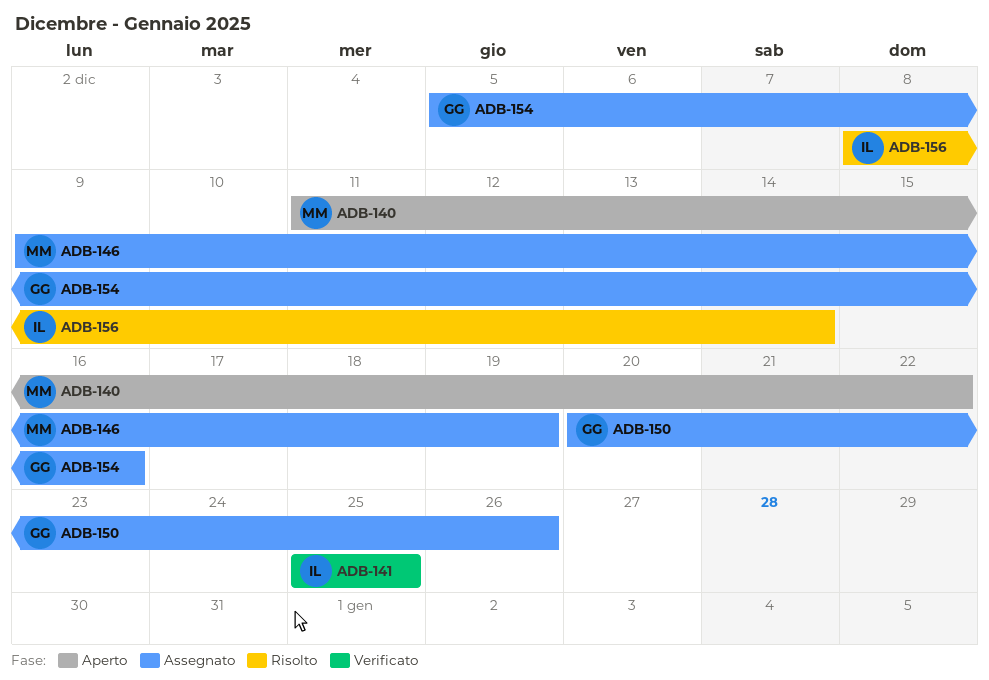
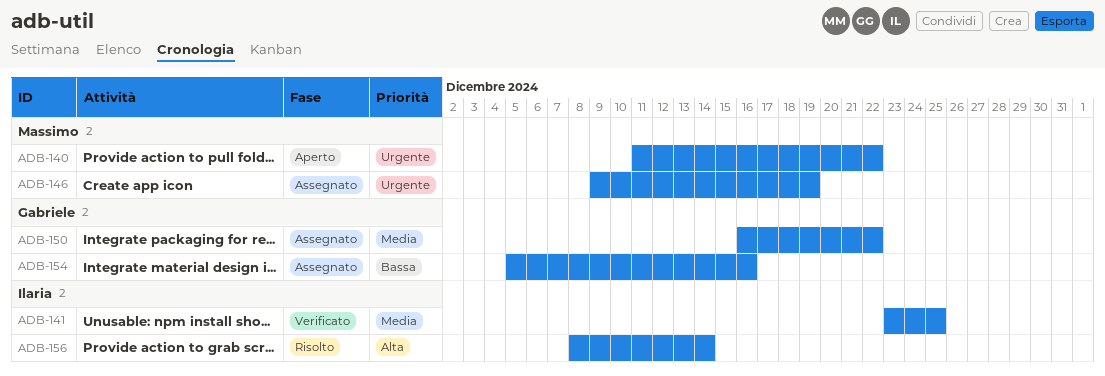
ADB-141, start: Dec 25 -> Dec 23
ADB-150, start: Dec 20 -> Dec 16
ADB-150, due: Dec 26 -> Dec 22

